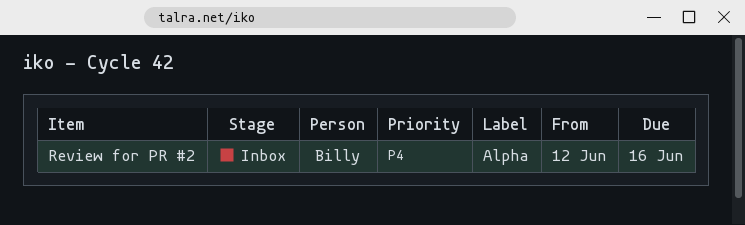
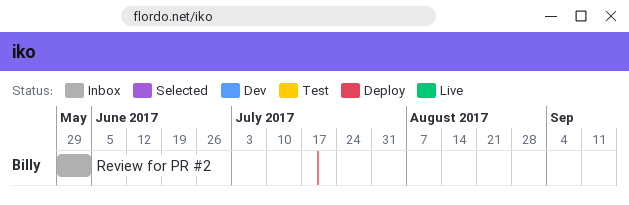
Review for PR #2, start: Jun 12 -> May 29
Review for PR #2, due: Jun 16 -> Jun 2

